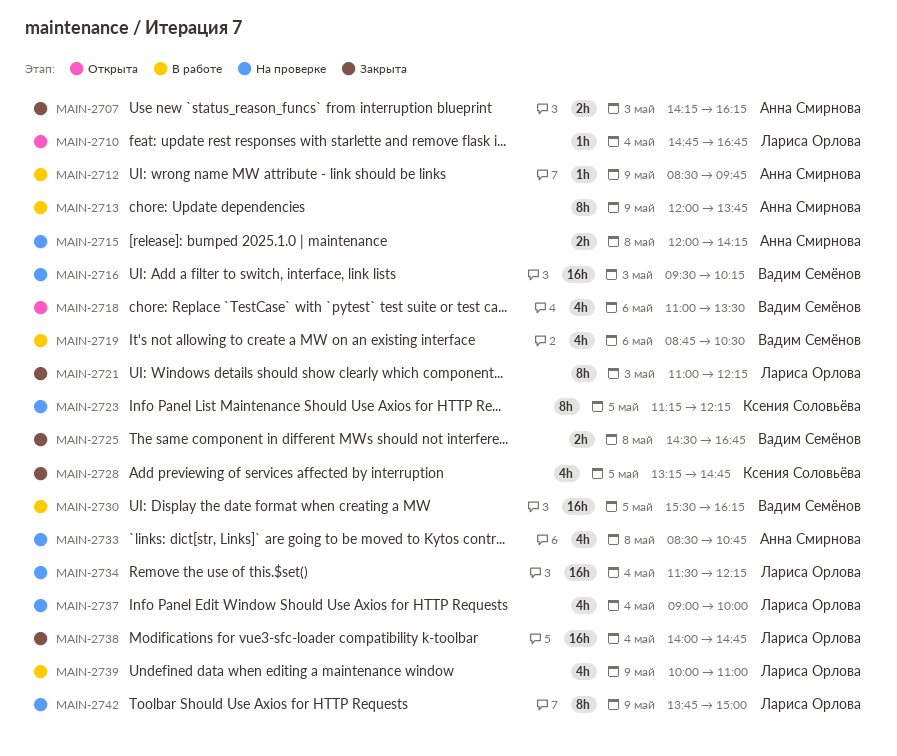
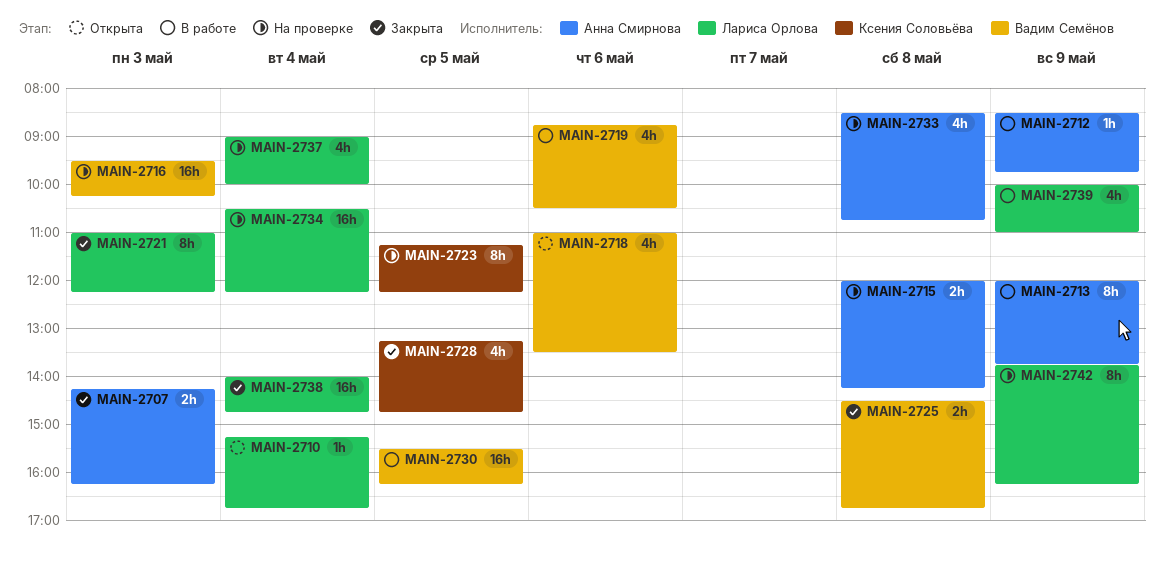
MAIN-2710, begins: 14:45 -> 15:15
MAIN-2734, begins: 11:30 -> 10:30
MAIN-2742, ends: 15:00 -> 16:15

